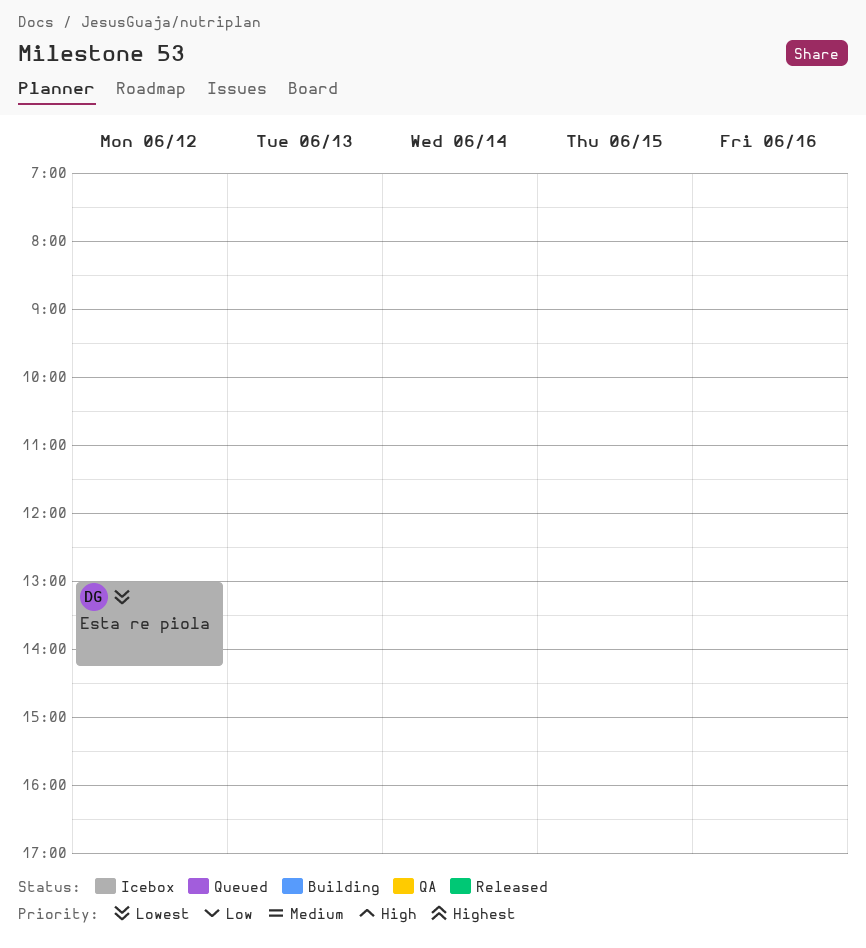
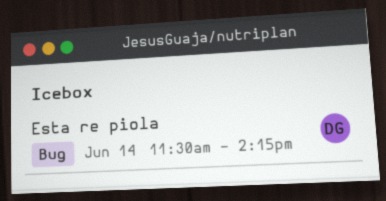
Esta re piola, day: Jun 12 -> Jun 14
Esta re piola, begins: 13:00 -> 11:30

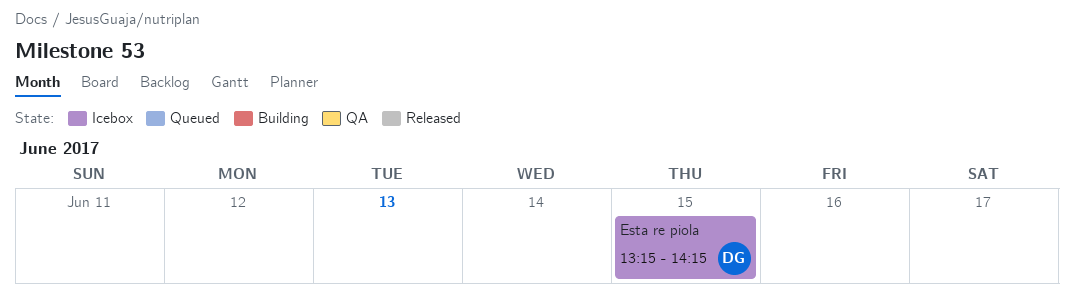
Esta re piola, day: Jun 14 -> Jun 15
Esta re piola, begins: 11:30 -> 13:15

